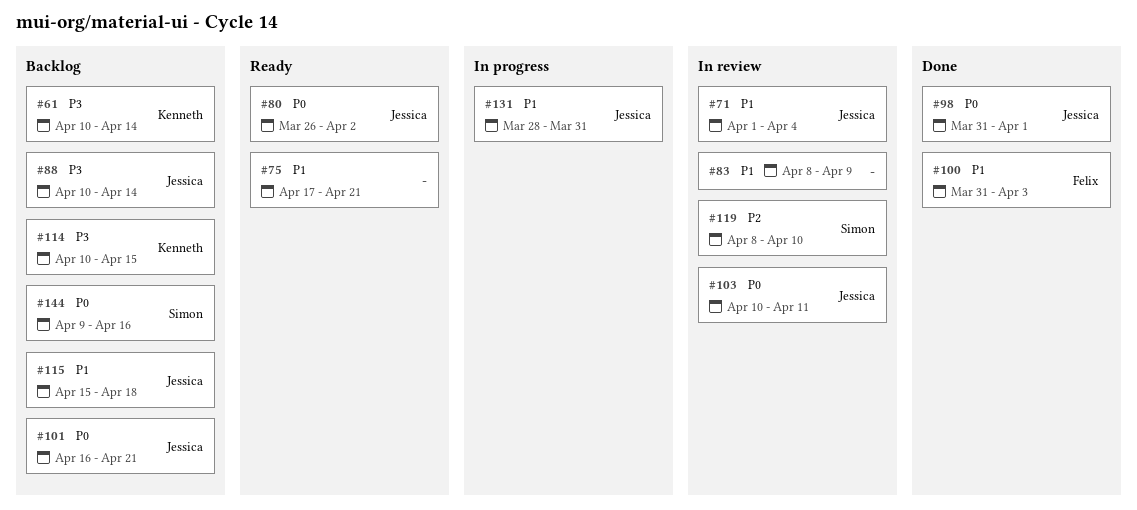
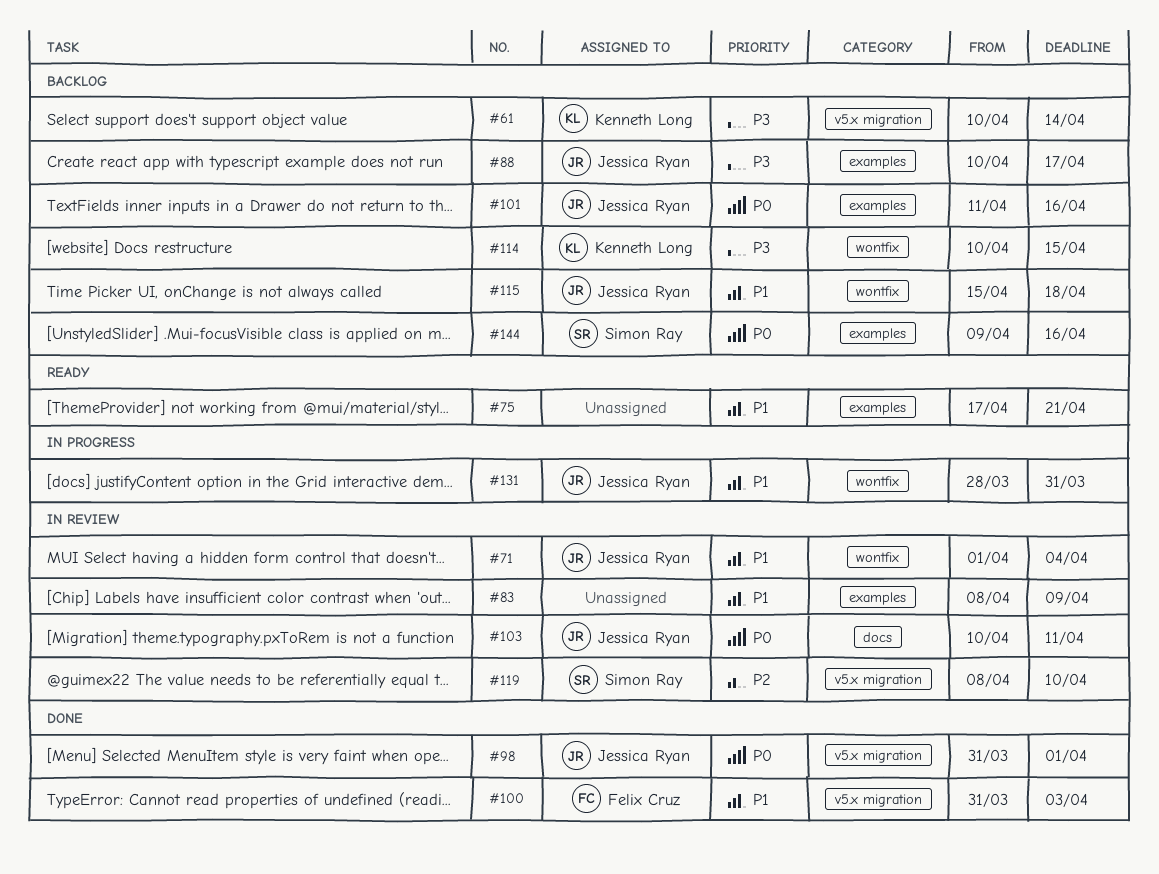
#80: present -> none
#88, due: Apr 14 -> Apr 17
#101, start: Apr 16 -> Apr 11
#101, due: Apr 21 -> Apr 16

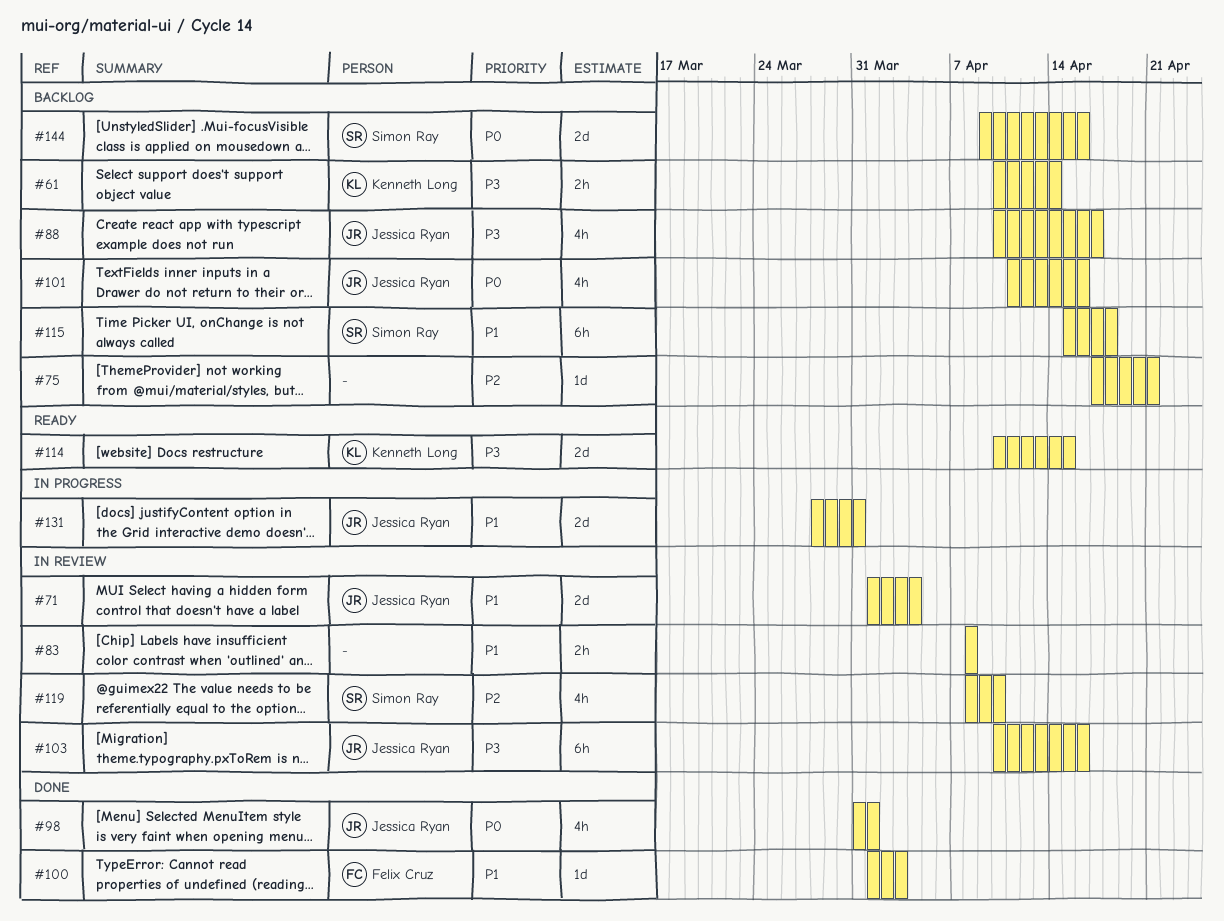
#75, status: Ready -> Backlog
#75, priority: P1 -> P2
#83, due: Apr 9 -> Apr 8
#100, start: Mar 31 -> Apr 1
#103, priority: P0 -> P3
#103, due: Apr 11 -> Apr 16
#114, status: Backlog -> Ready
#115, owner: Jessica Ryan -> Simon Ray

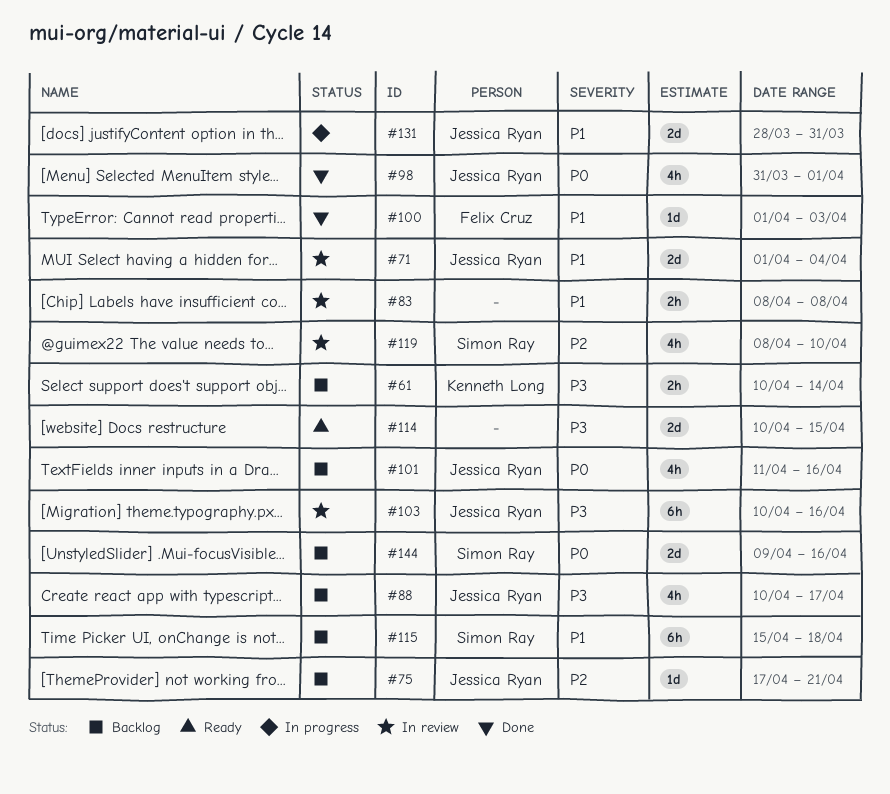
#75, owner: none -> Jessica Ryan
#114, owner: Kenneth Long -> none

